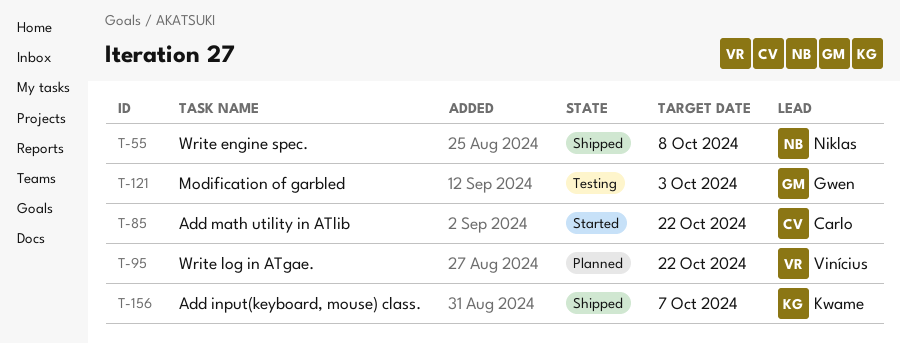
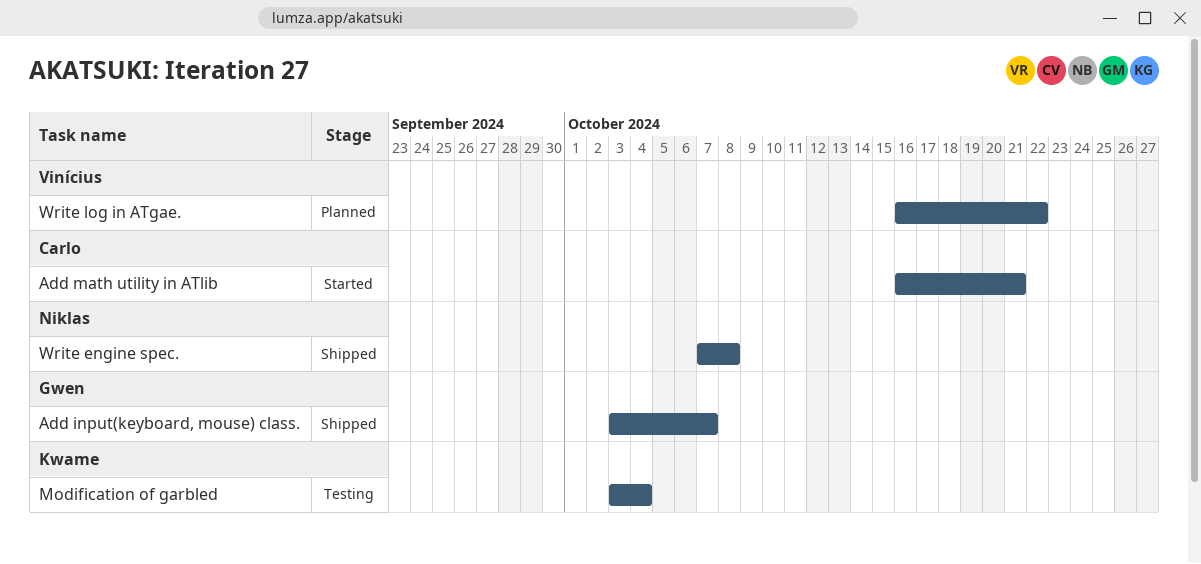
Add input(keyboard, mouse) class., owner: Kwame -> Gwen
Add math utility in ATlib, due: Oct 22 -> Oct 21
Modification of garbled, owner: Gwen -> Kwame
Modification of garbled, due: Oct 3 -> Oct 4

